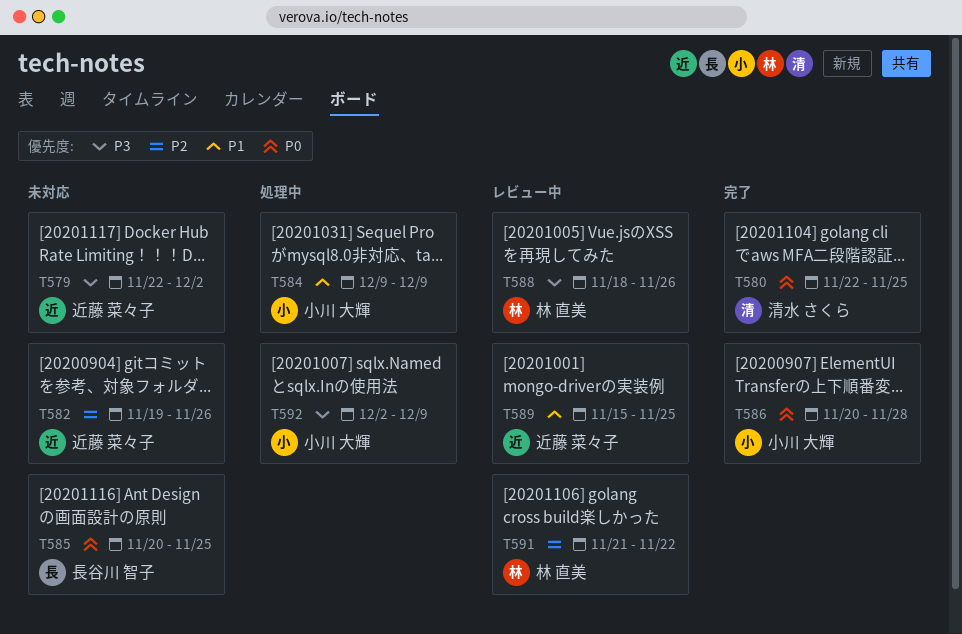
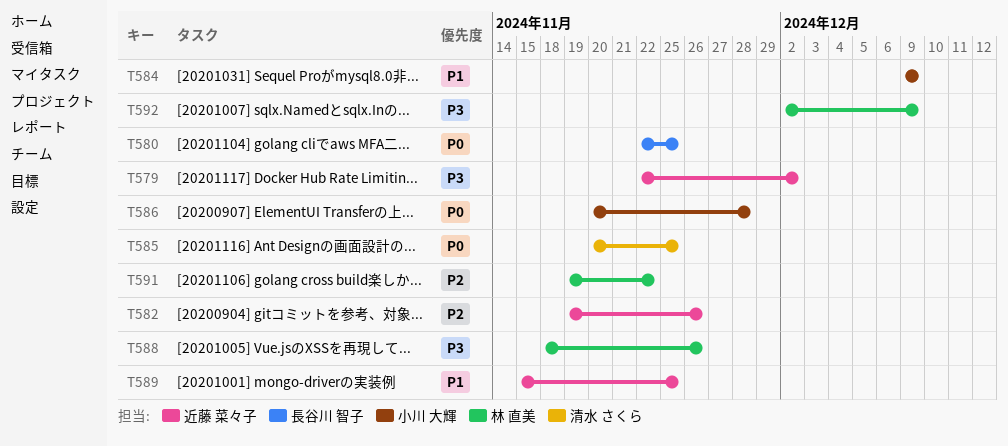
T580, owner: 清水 さくら -> 長谷川 智子
T585, owner: 長谷川 智子 -> 清水 さくら
T591, start: Nov 21 -> Nov 19
T592, owner: 小川 大輝 -> 林 直美

